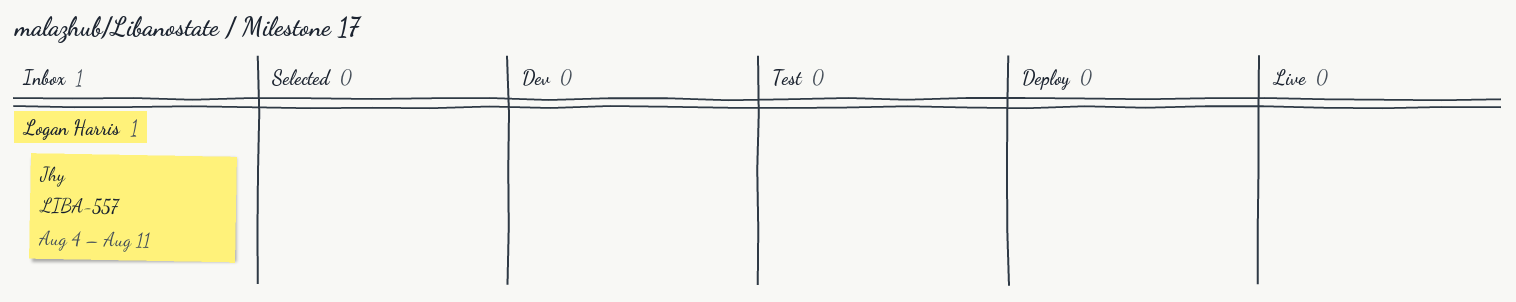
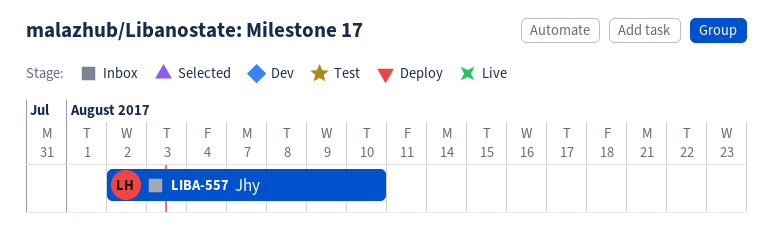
LIBA-557, start: Aug 4 -> Aug 2
LIBA-557, due: Aug 11 -> Aug 10

